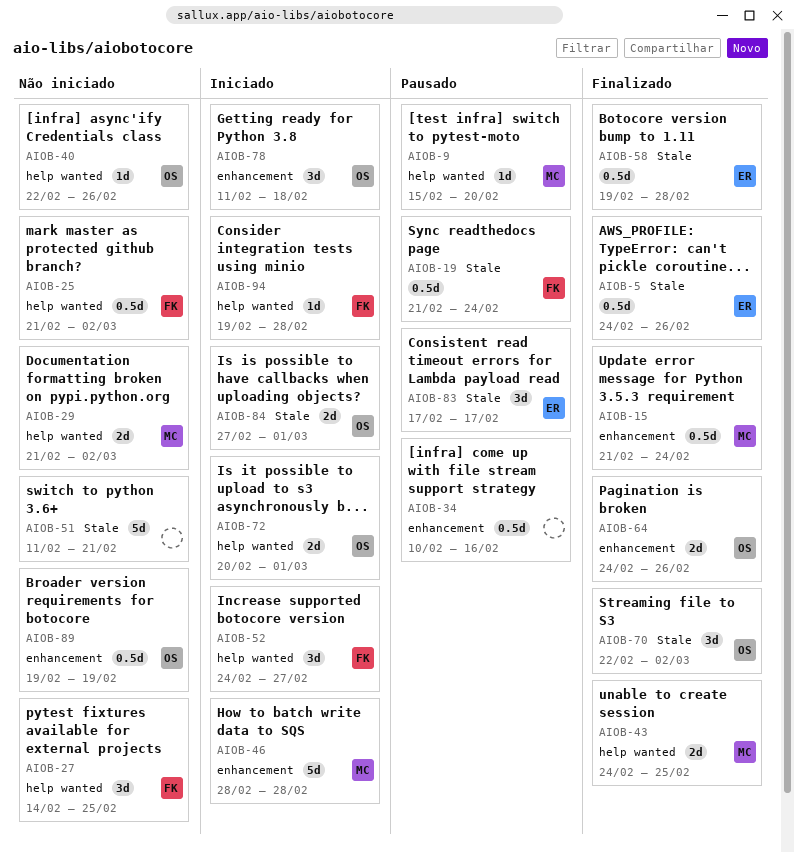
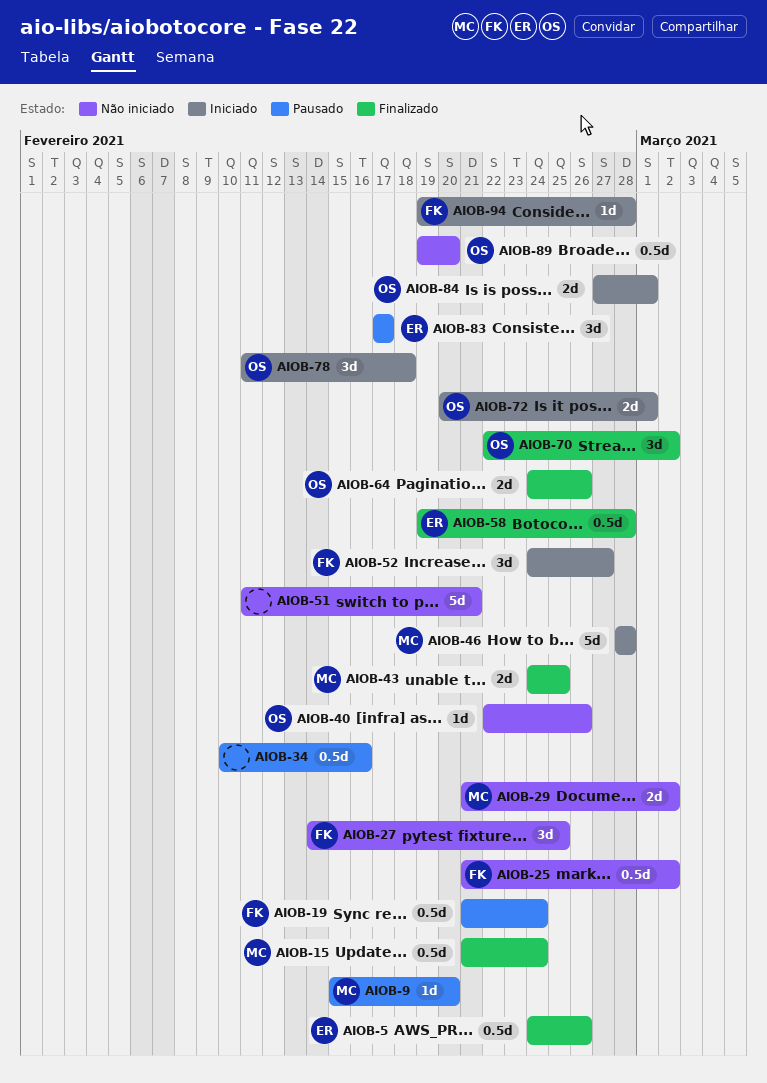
AIOB-89, due: Feb 19 -> Feb 20

